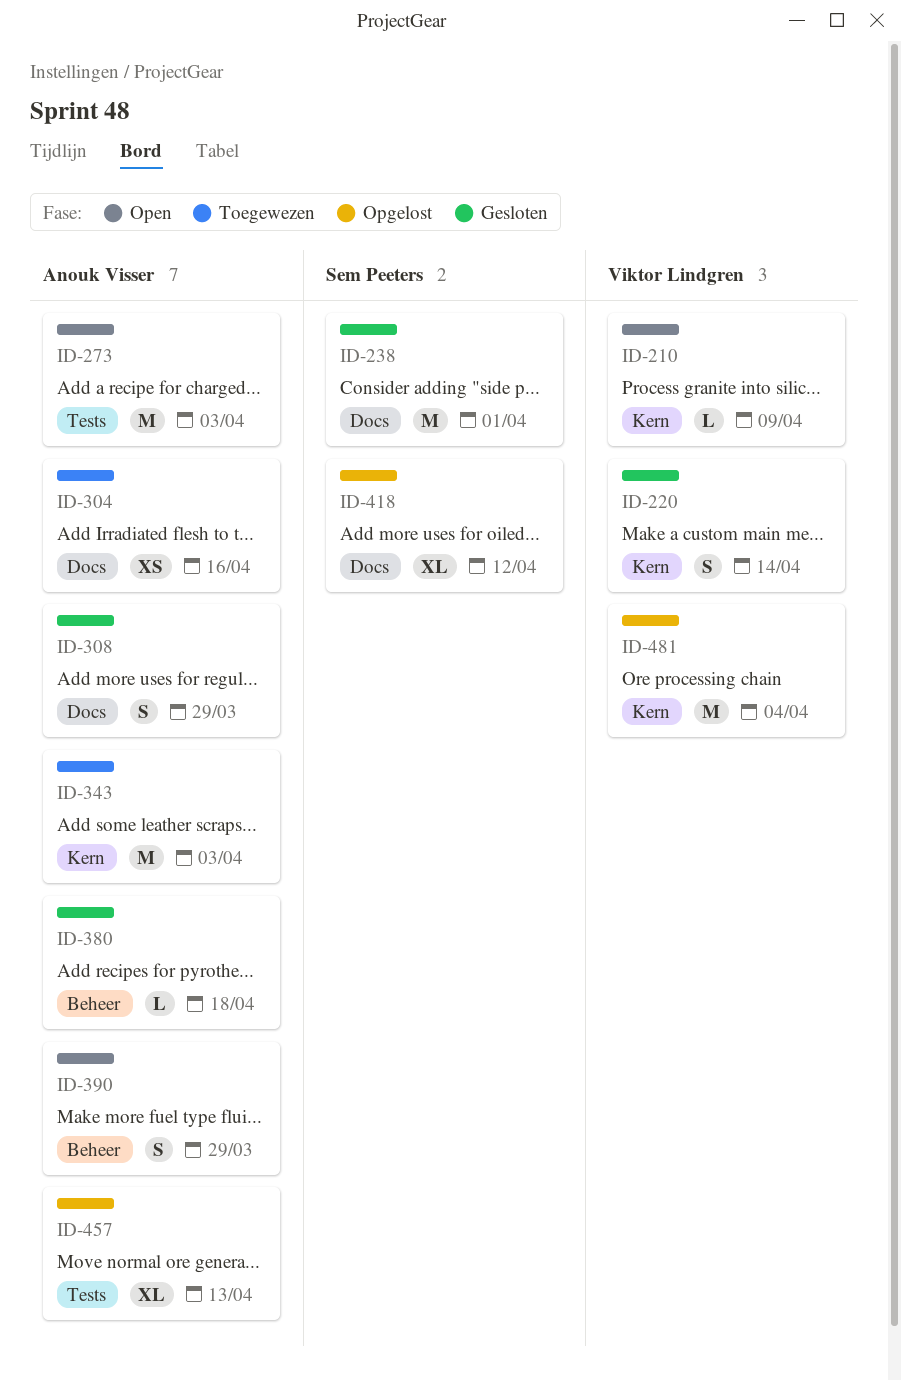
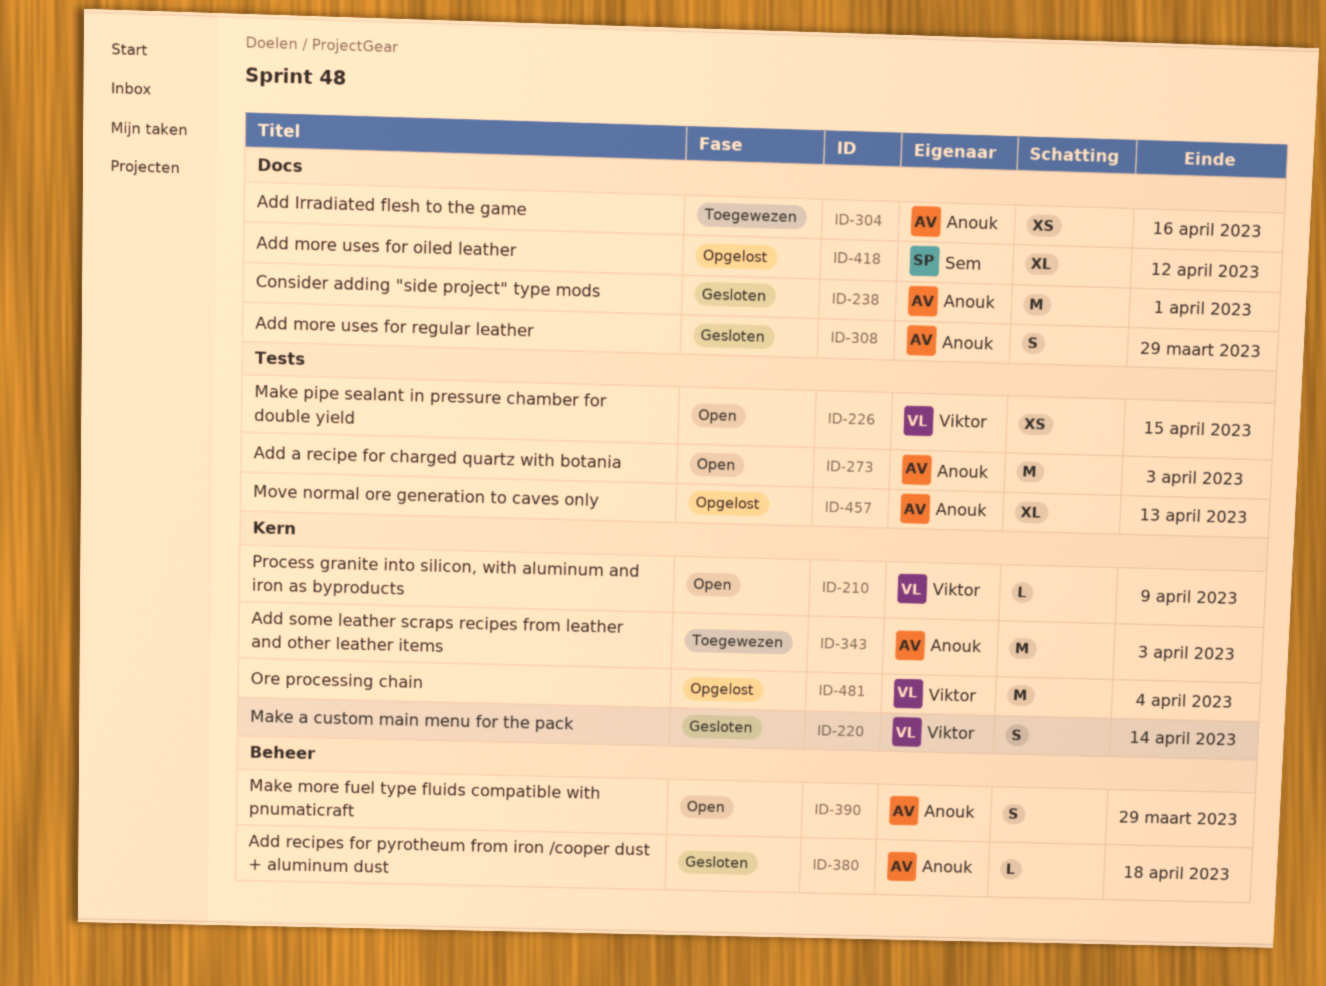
ID-226: none -> present
ID-238, owner: Sem Peeters -> Anouk Visser

